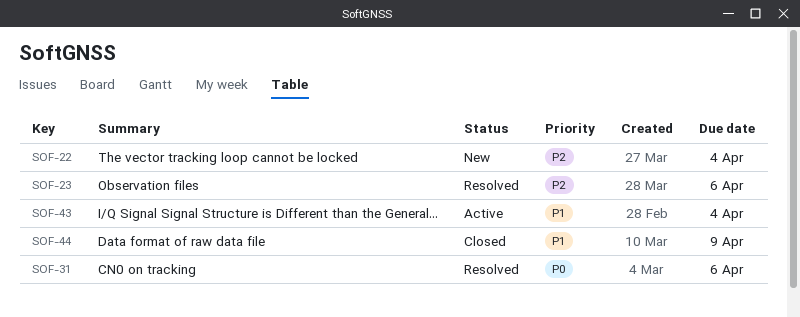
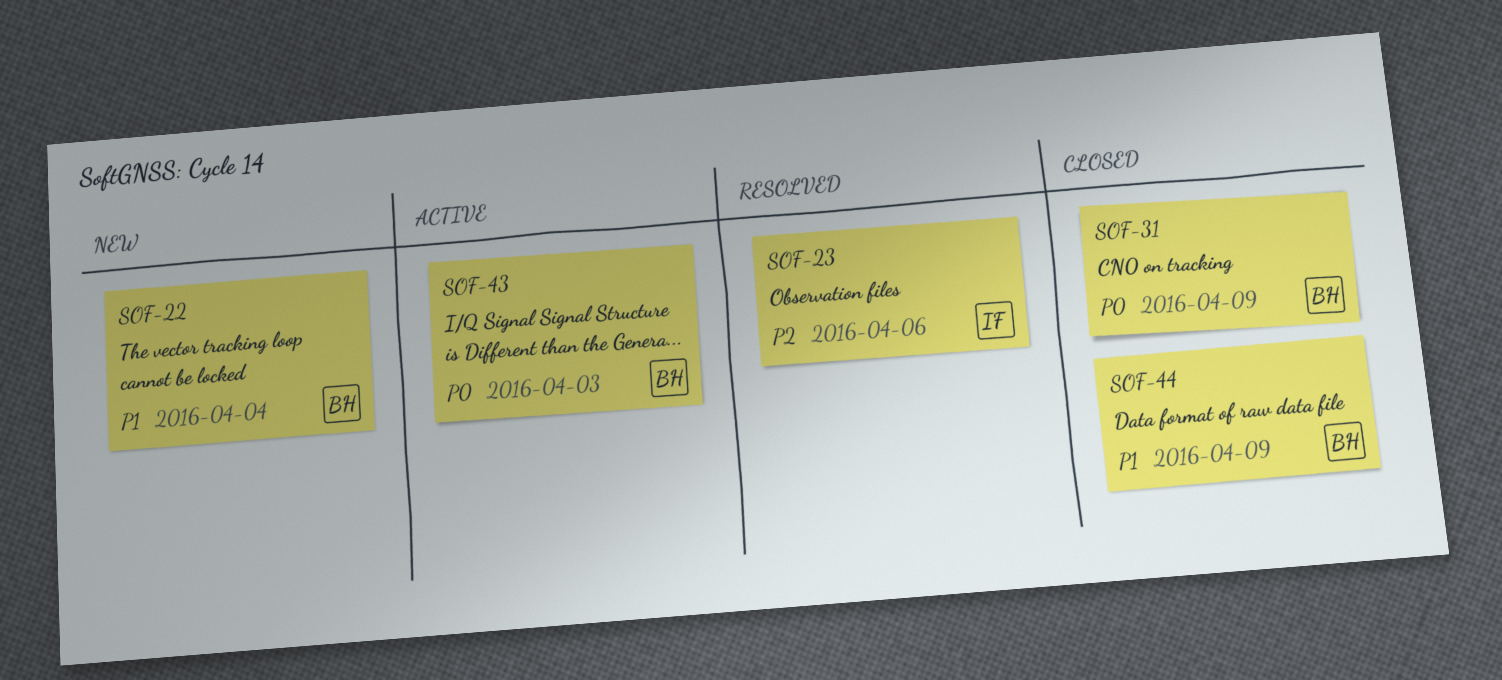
SOF-22, priority: P2 -> P1
SOF-31, status: Resolved -> Closed
SOF-31, due: Apr 6 -> Apr 9
SOF-43, priority: P1 -> P0
SOF-43, due: Apr 4 -> Apr 3

